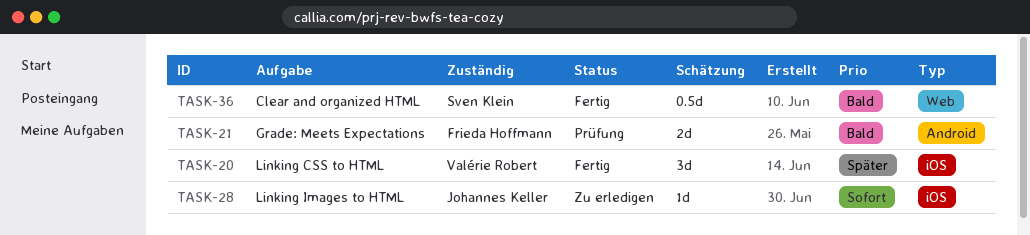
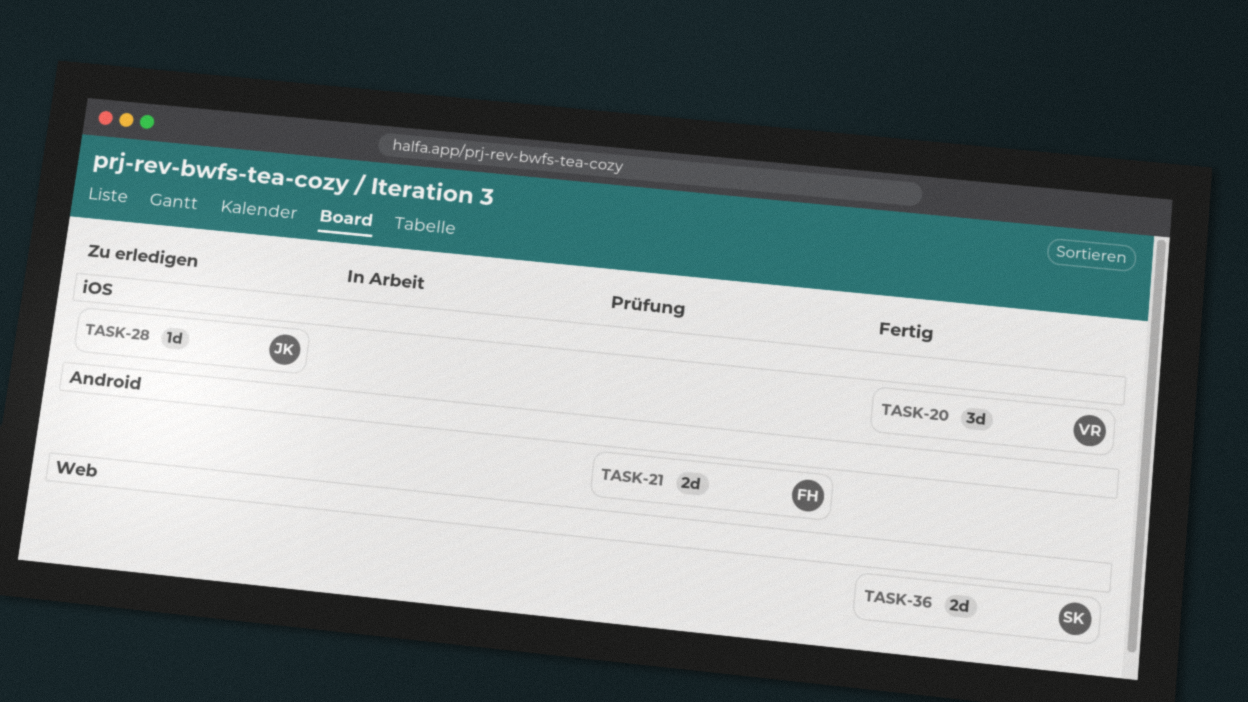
TASK-36, estimate: 0.5d -> 2d

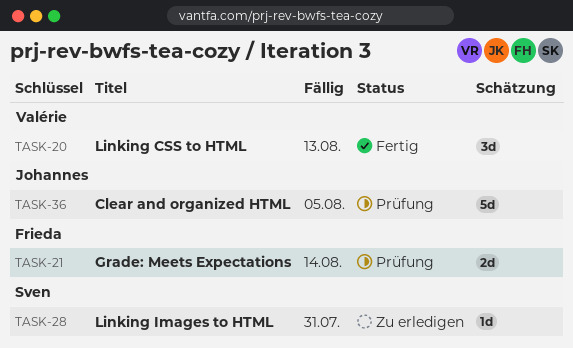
TASK-28, owner: Johannes -> Sven
TASK-36, status: Fertig -> Prüfung
TASK-36, owner: Sven -> Johannes
TASK-36, estimate: 2d -> 5d

